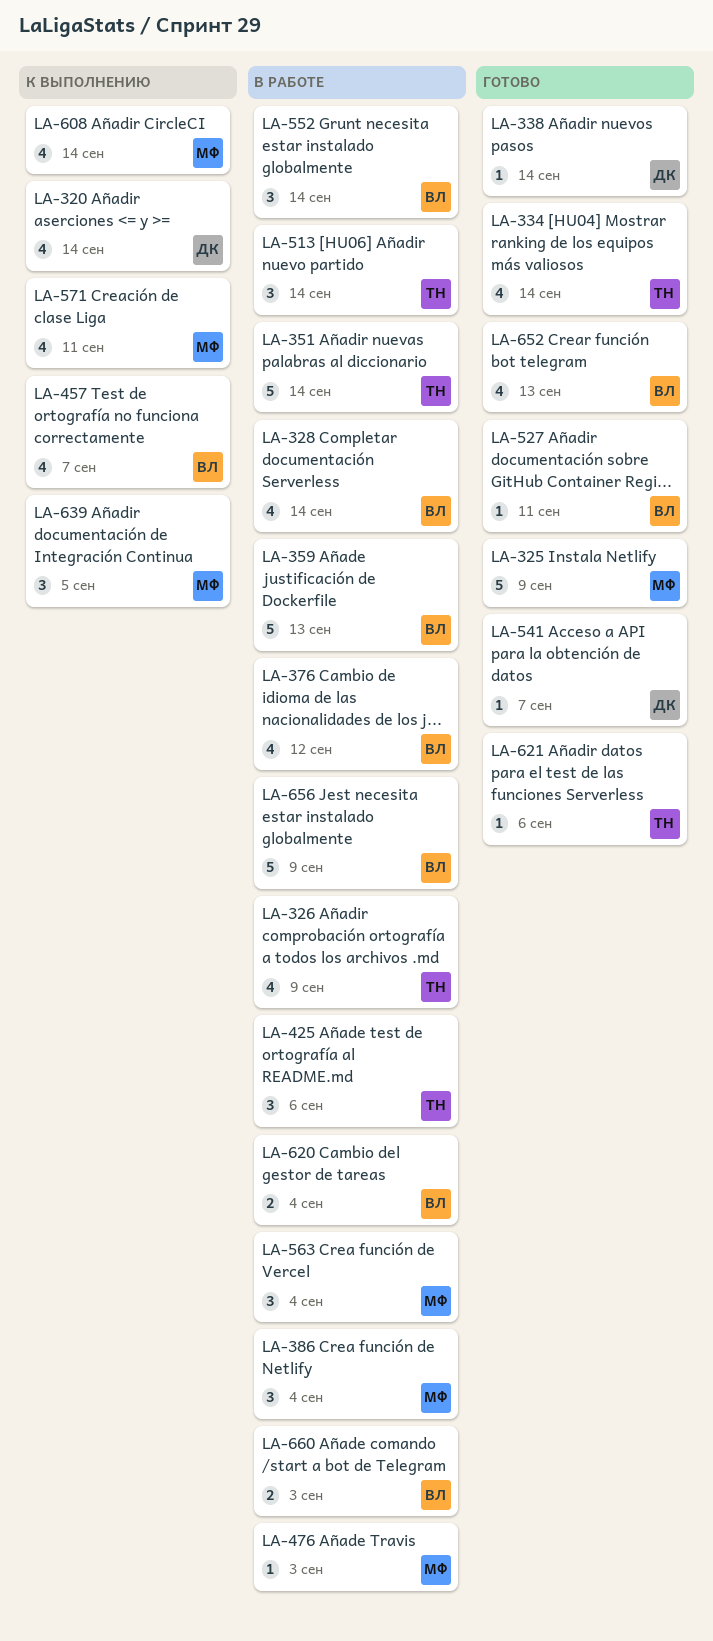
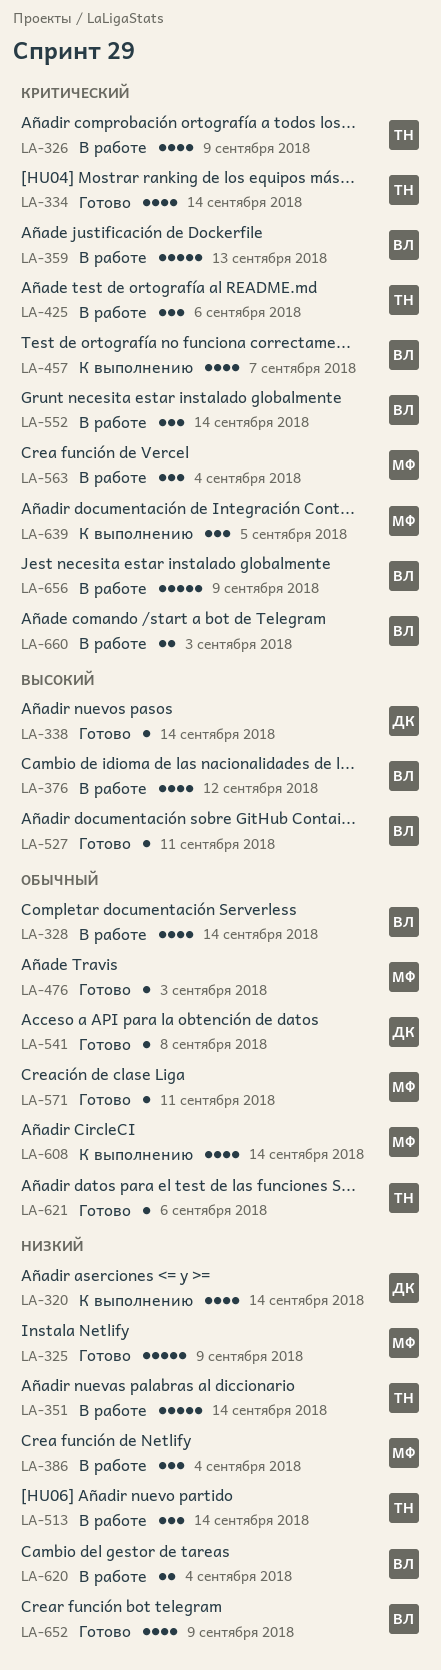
LA-476, status: В работе -> Готово
LA-541, due: Sep 7 -> Sep 8
LA-571, status: К выполнению -> Готово
LA-571, estimate: 4 -> 1
LA-652, due: Sep 13 -> Sep 9

